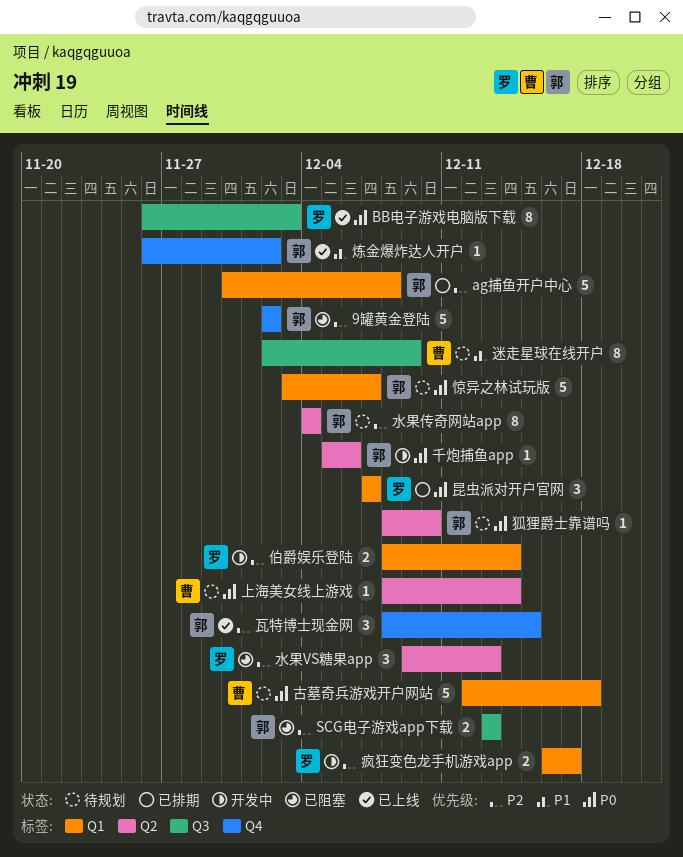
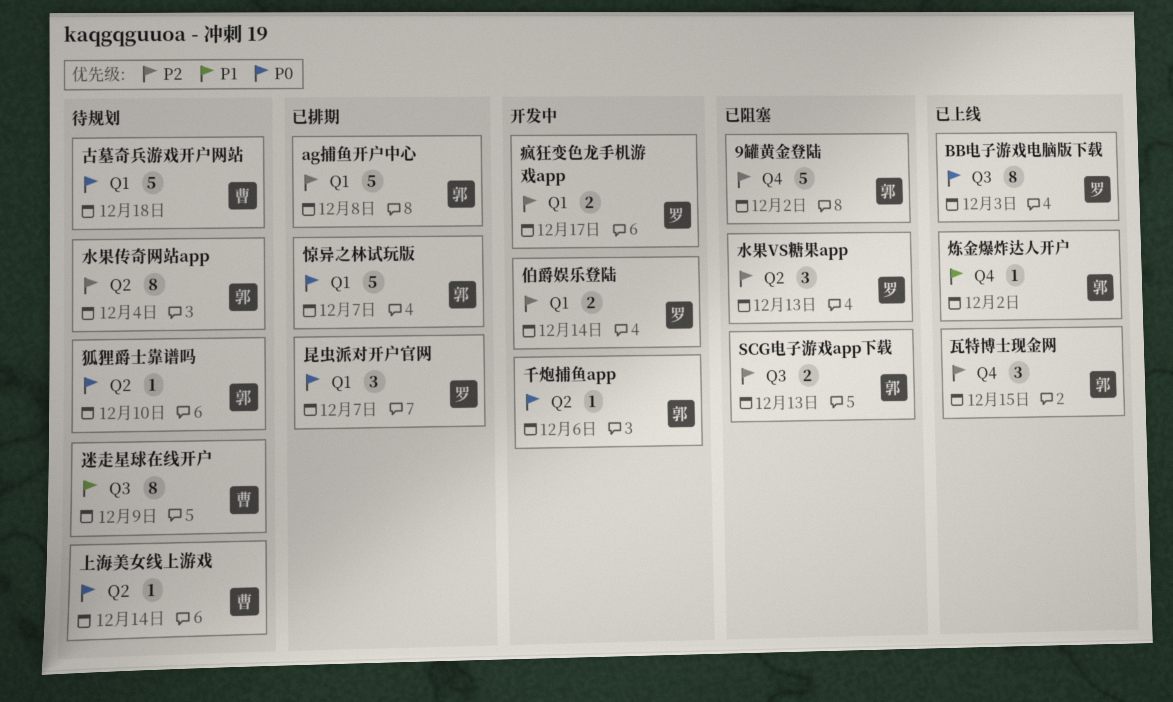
惊异之林试玩版, status: 待规划 -> 已排期

